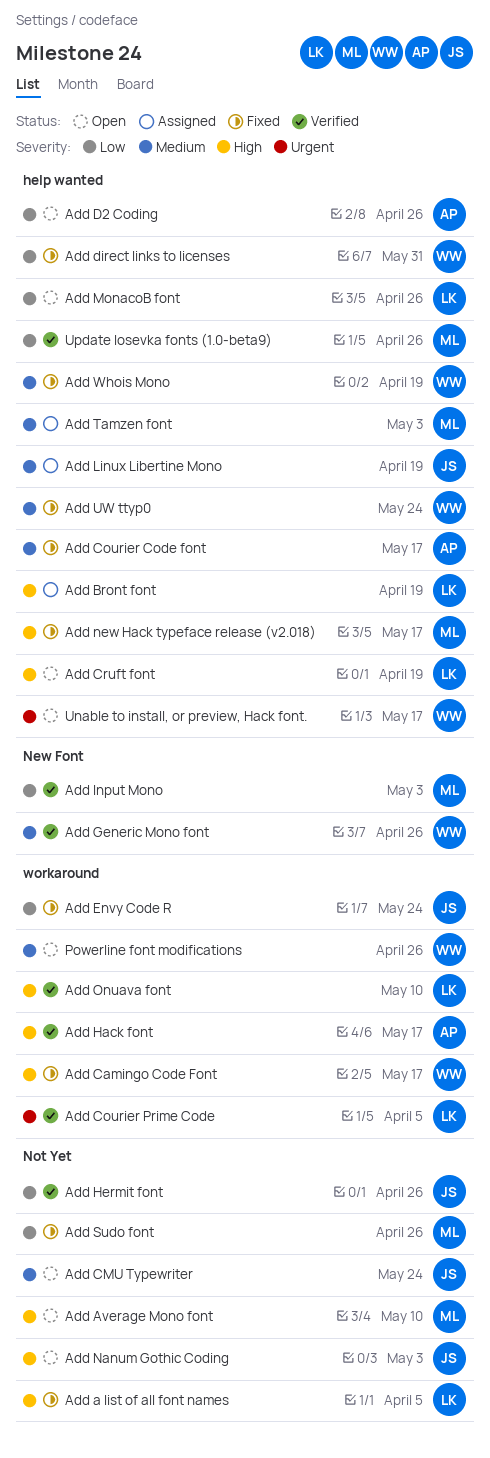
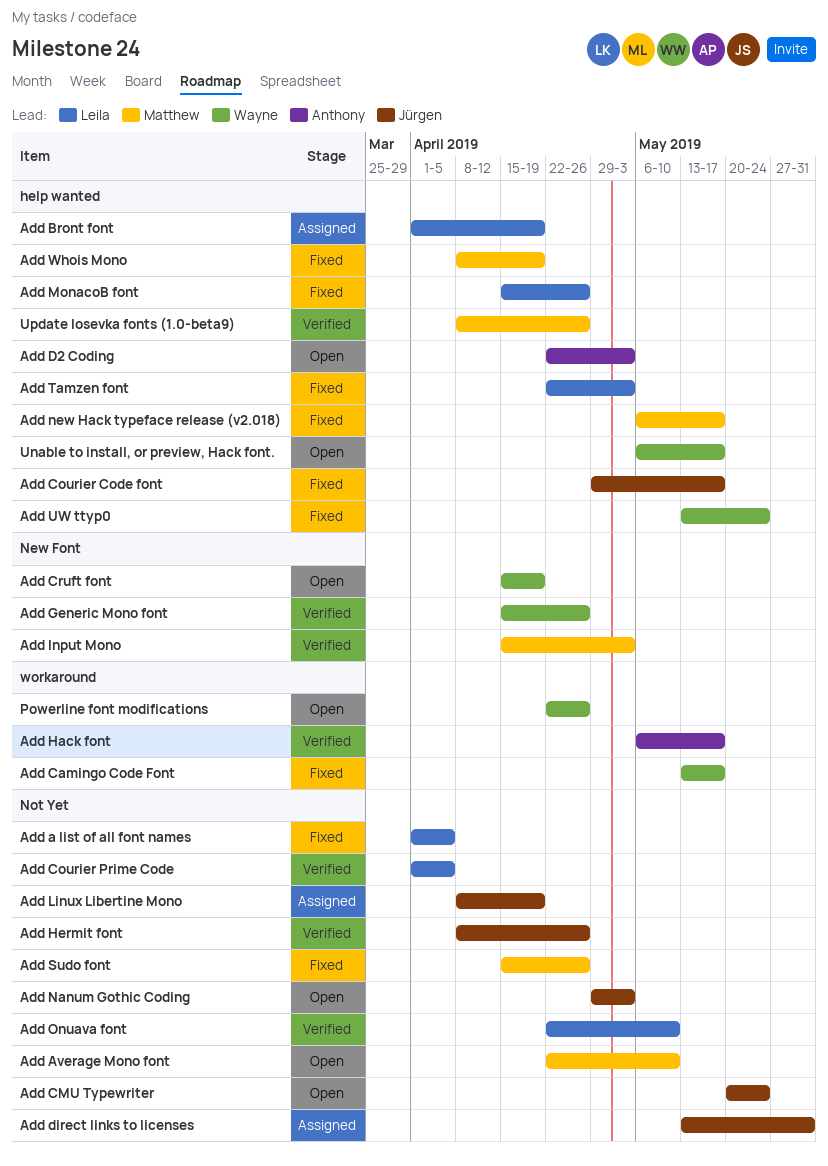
Add Courier Code font, owner: Anthony -> Jürgen
Add Courier Prime Code, label: workaround -> Not Yet
Add Cruft font, owner: Leila -> Wayne
Add Cruft font, label: help wanted -> New Font
Add D2 Coding, due: Apr 26 -> May 3
Add direct links to licenses, status: Fixed -> Assigned
Add direct links to licenses, owner: Wayne -> Jürgen
Add direct links to licenses, label: help wanted -> Not Yet
Add Envy Code R: present -> none
Add Linux Libertine Mono, label: help wanted -> Not Yet
Add MonacoB font, status: Open -> Fixed
Add Onuava font, label: workaround -> Not Yet
Add Tamzen font, status: Assigned -> Fixed
Add Tamzen font, owner: Matthew -> Leila
Add Whois Mono, owner: Wayne -> Matthew

